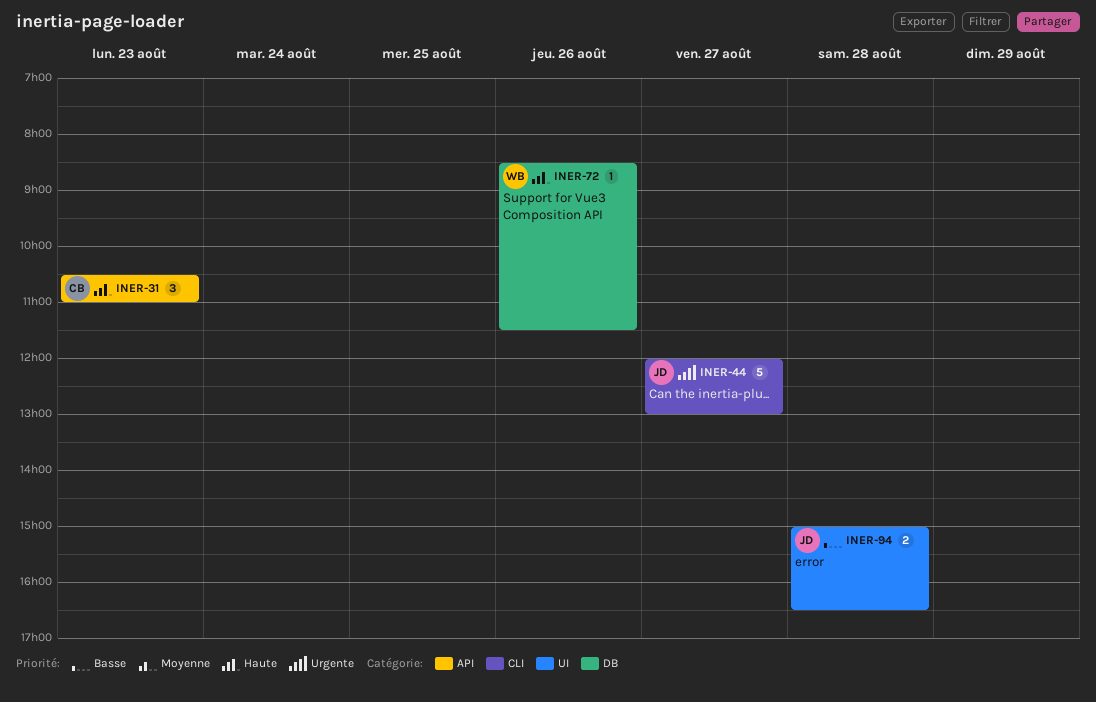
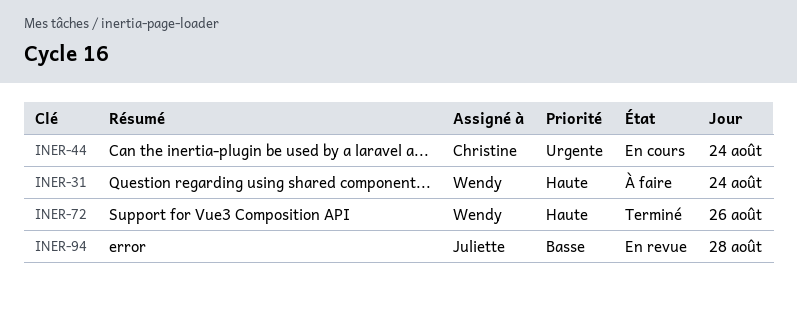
INER-31, owner: Christine -> Wendy
INER-31, day: Aug 23 -> Aug 24
INER-44, owner: Juliette -> Christine
INER-44, day: Aug 27 -> Aug 24

